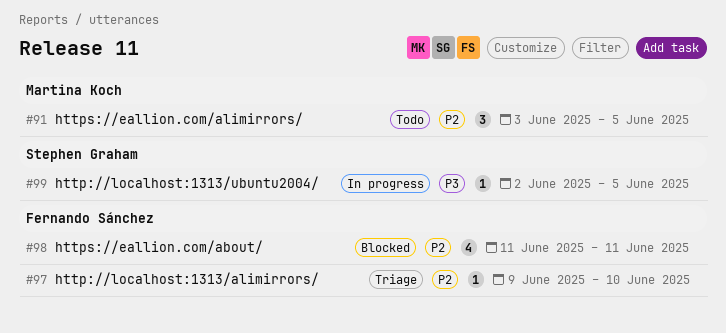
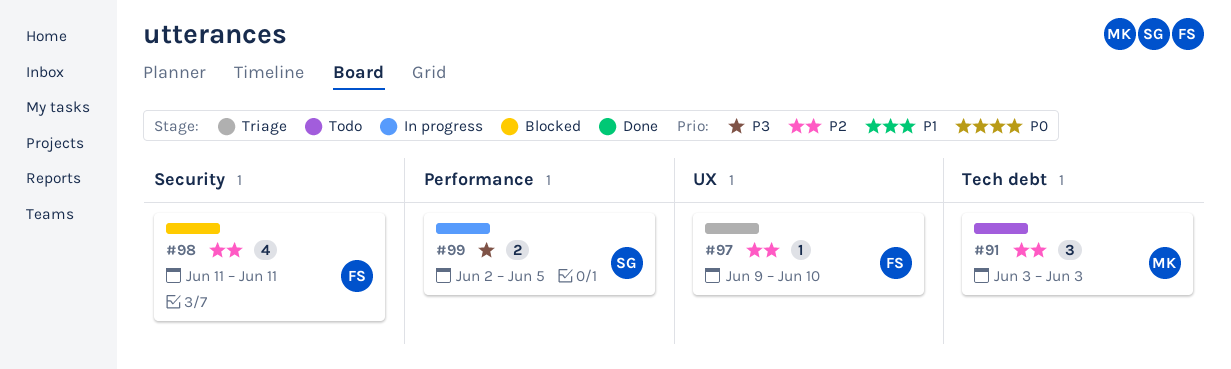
#91, due: Jun 5 -> Jun 3
#99, estimate: 1 -> 2

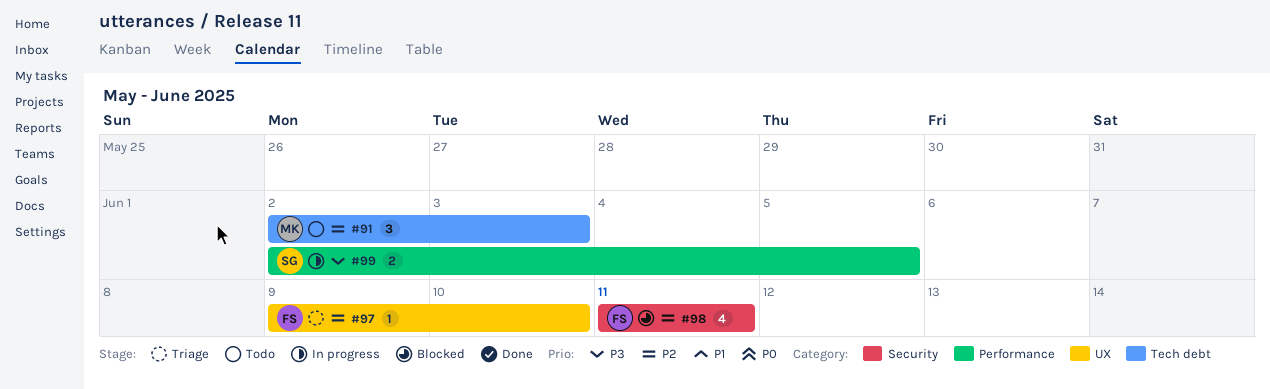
#91, start: Jun 3 -> Jun 2

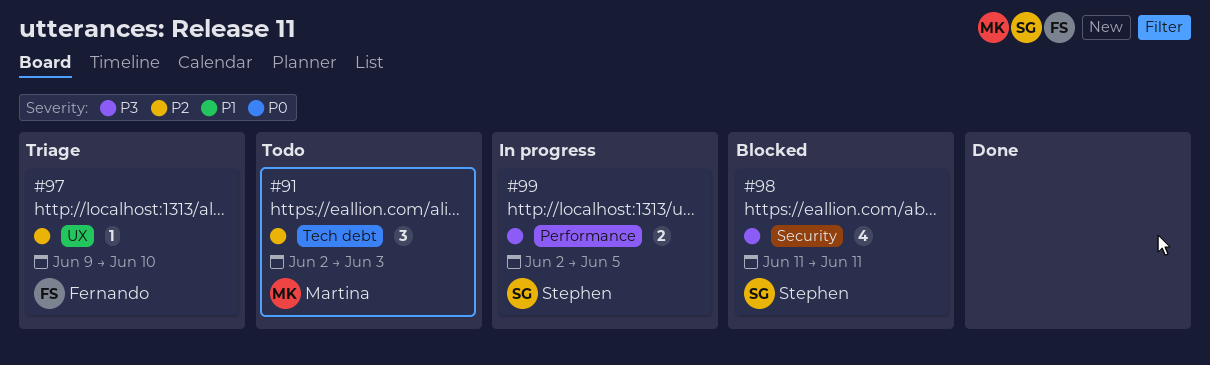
#98, owner: Fernando -> Stephen
#98, priority: P2 -> P3

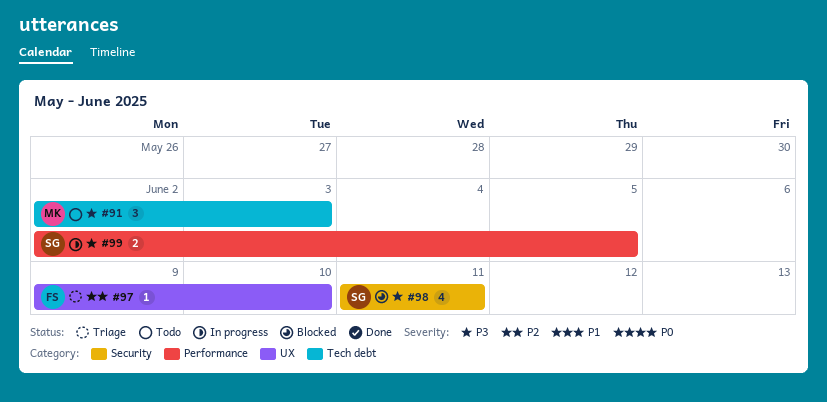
#91, priority: P2 -> P3

